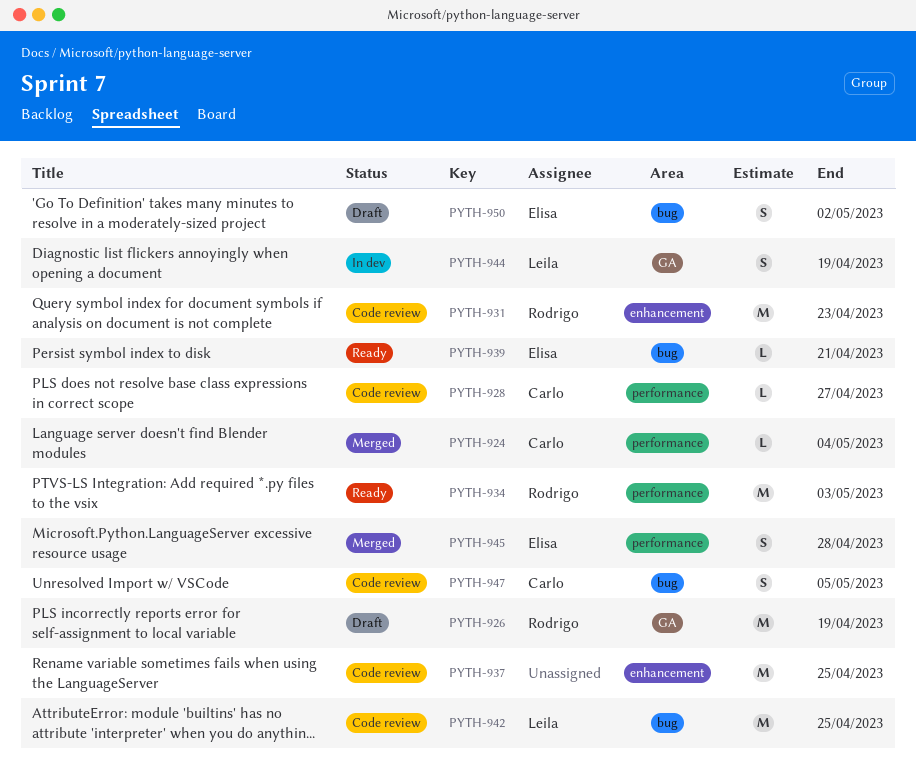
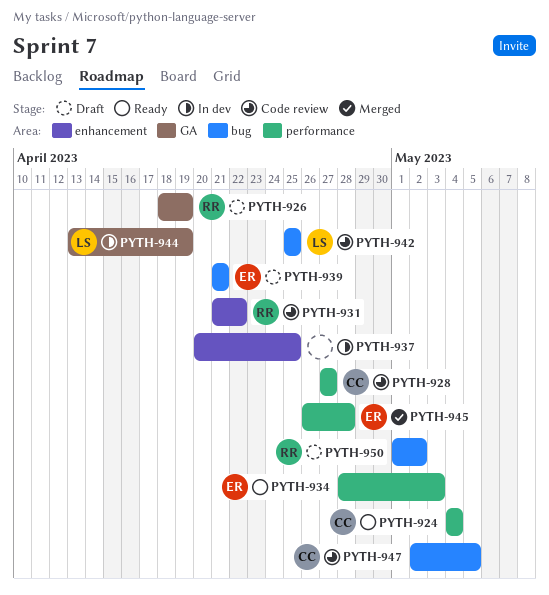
PYTH-924, status: Merged -> Ready
PYTH-931, due: Apr 23 -> Apr 22
PYTH-934, owner: Rodrigo -> Elisa
PYTH-937, status: Code review -> In dev
PYTH-939, status: Ready -> Draft
PYTH-950, owner: Elisa -> Rodrigo

